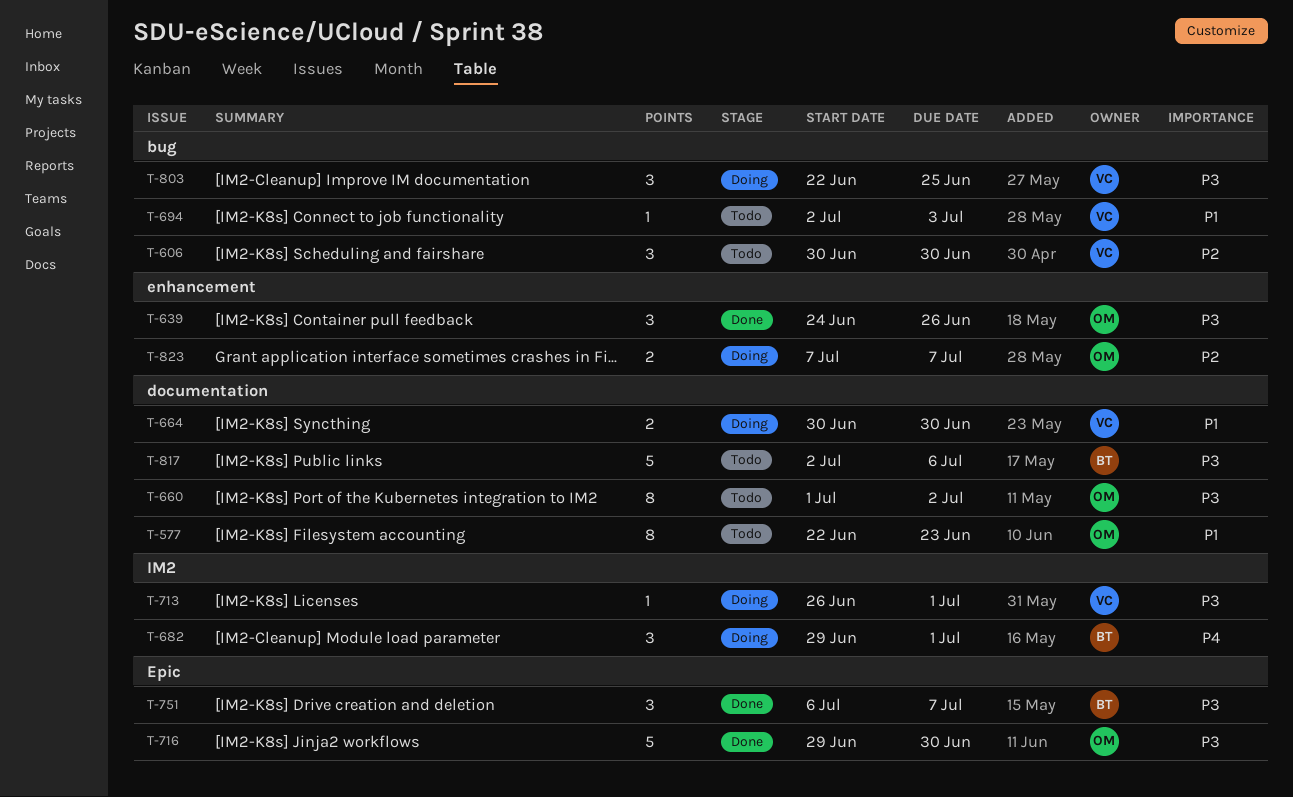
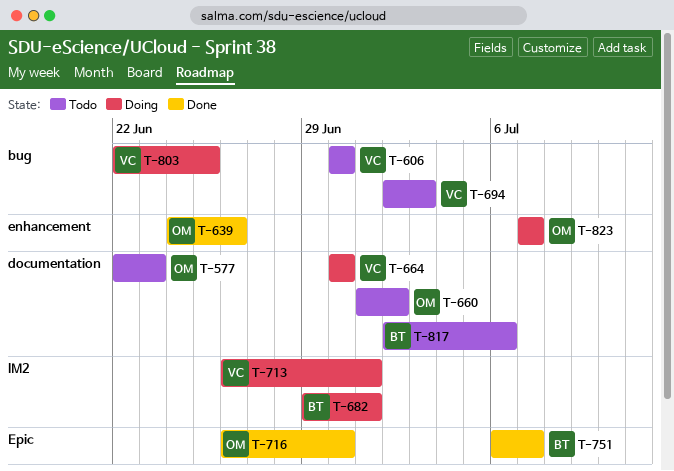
T-716, start: Jun 29 -> Jun 26

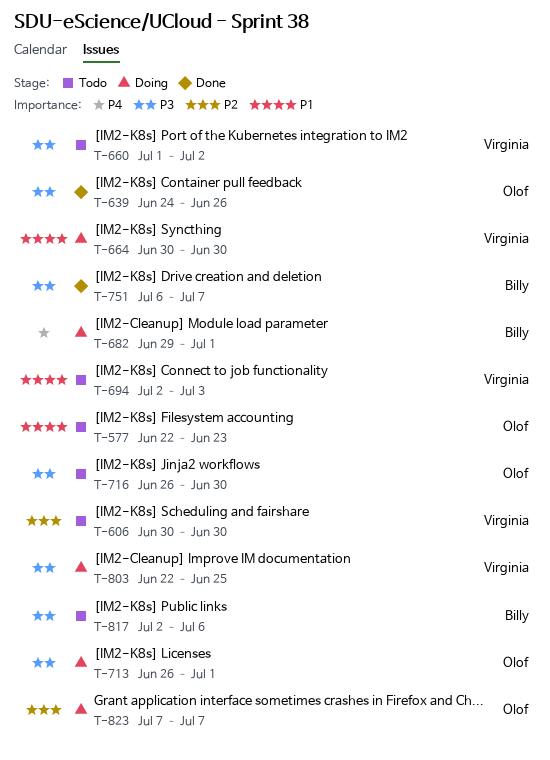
T-660, owner: Olof -> Virginia
T-713, owner: Virginia -> Olof
T-716, status: Done -> Todo

